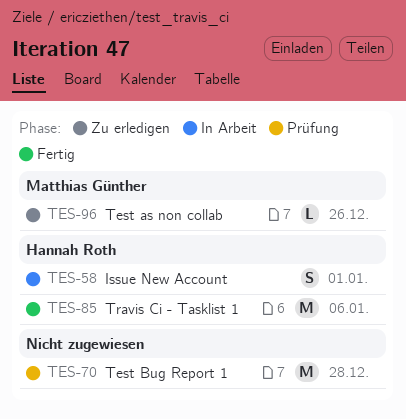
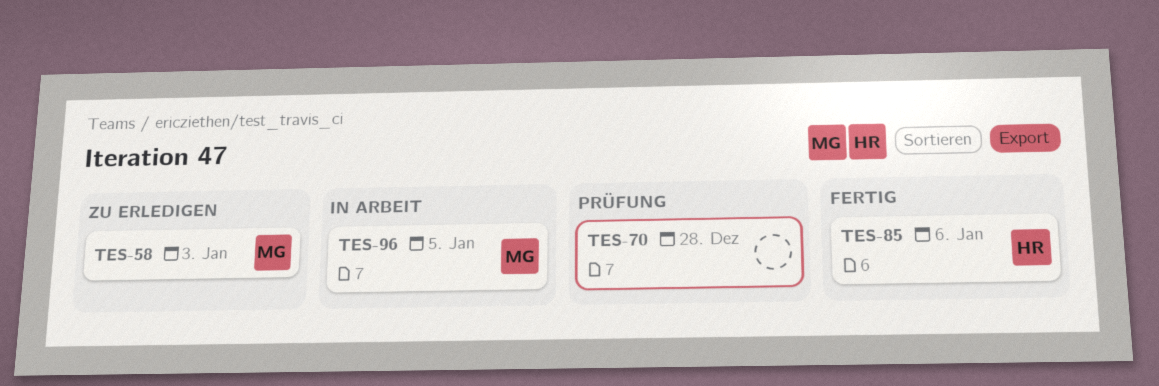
TES-58, status: In Arbeit -> Zu erledigen
TES-58, owner: Hannah Roth -> Matthias Günther
TES-58, due: Jan 1 -> Jan 3
TES-96, status: Zu erledigen -> In Arbeit
TES-96, due: Dec 26 -> Jan 5

